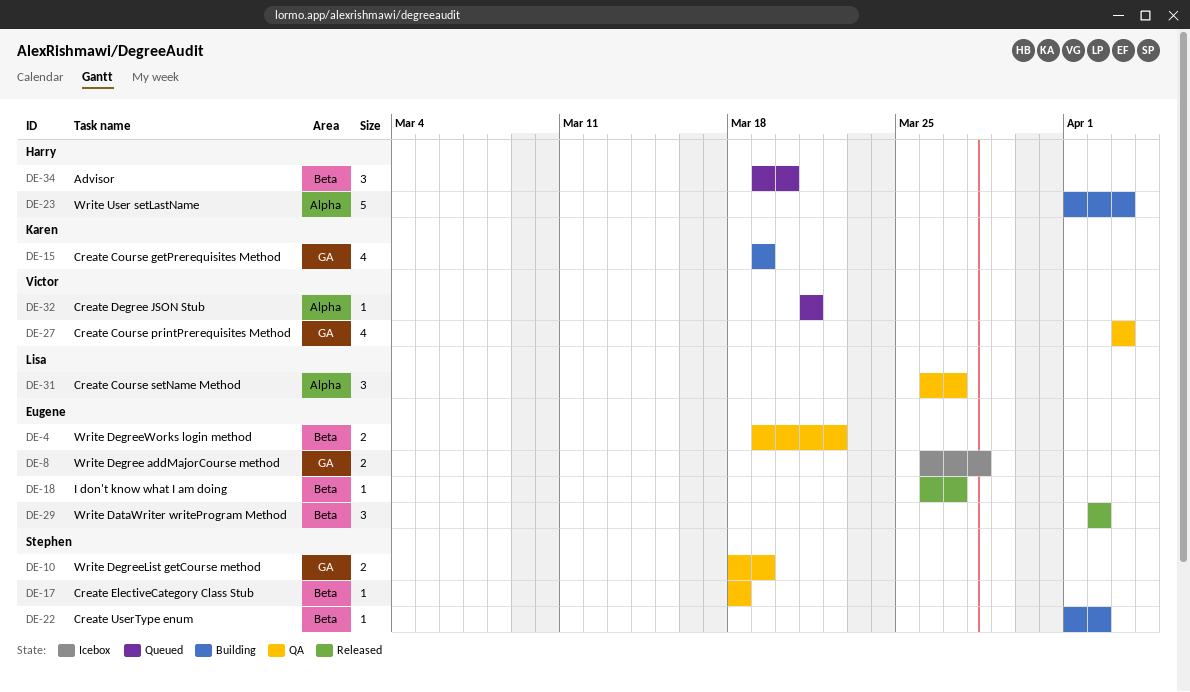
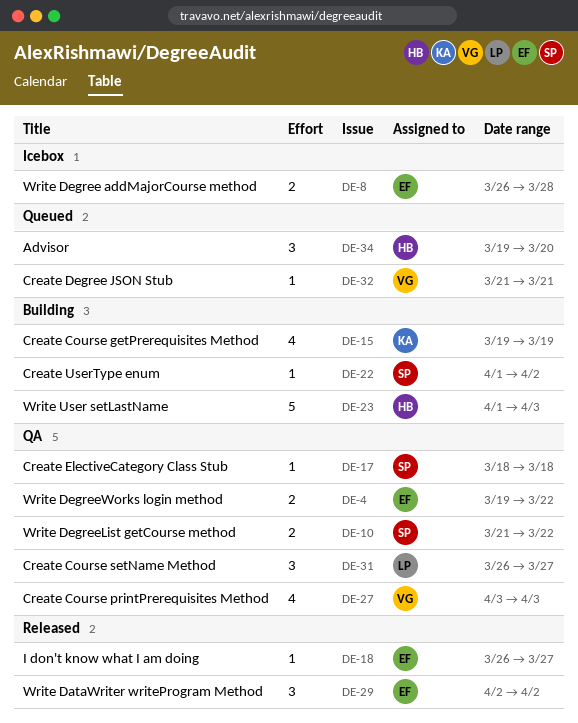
DE-10, start: Mar 18 -> Mar 21
DE-10, due: Mar 19 -> Mar 22

